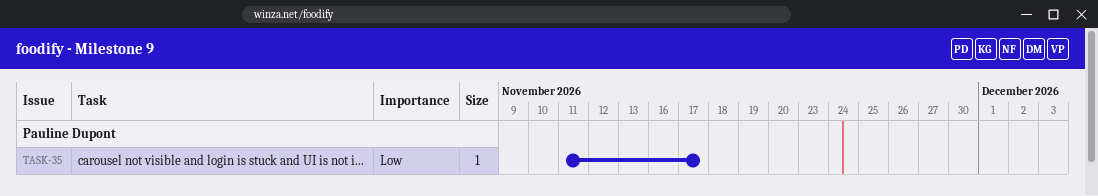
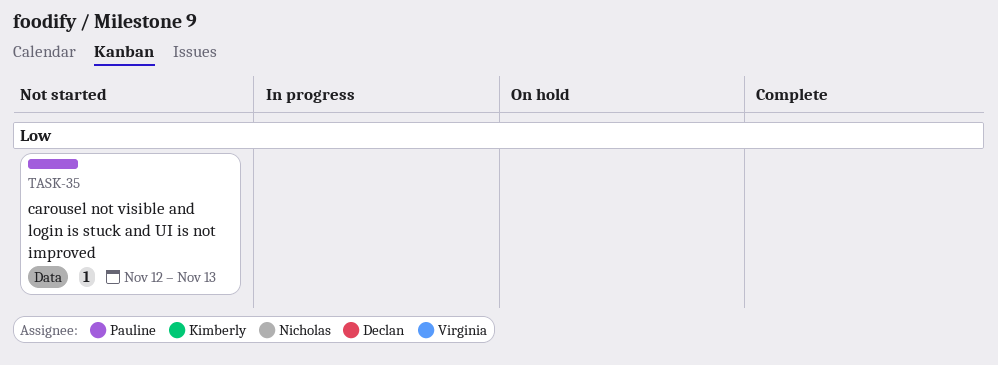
TASK-35, start: Nov 11 -> Nov 12
TASK-35, due: Nov 17 -> Nov 13

